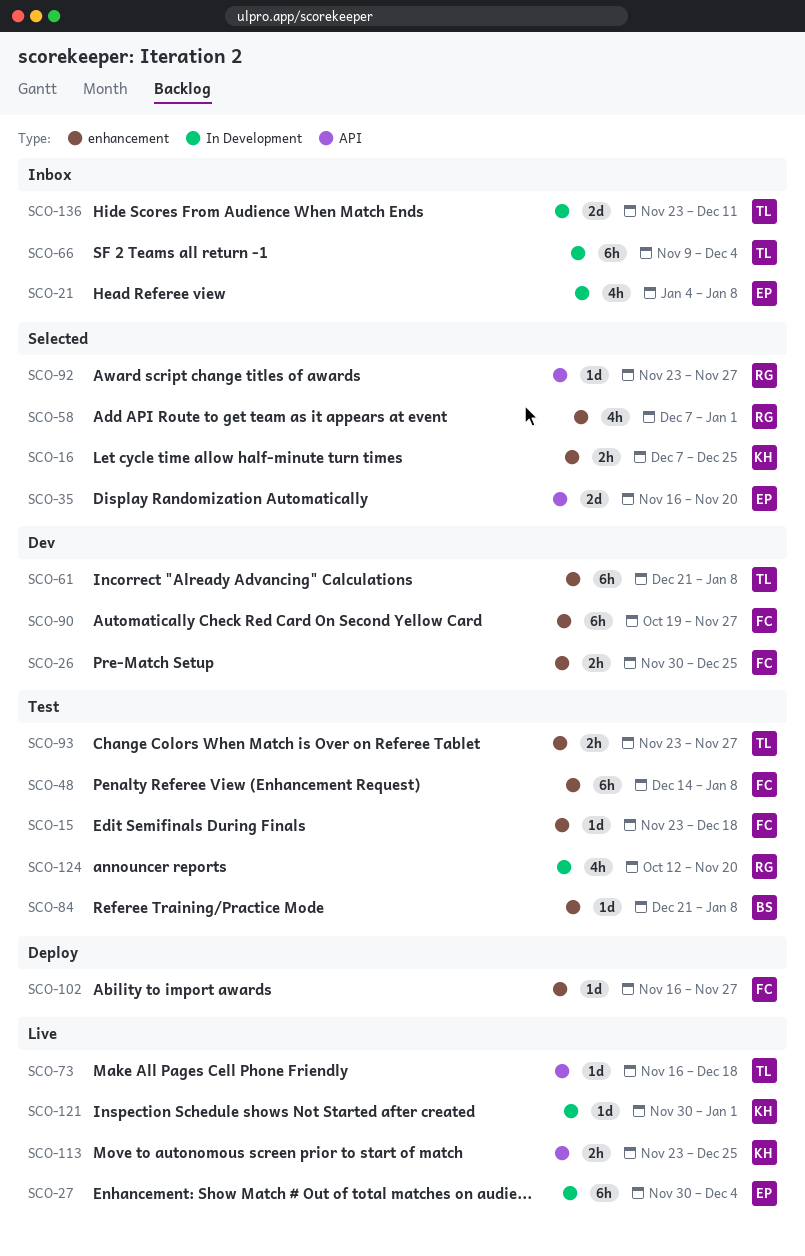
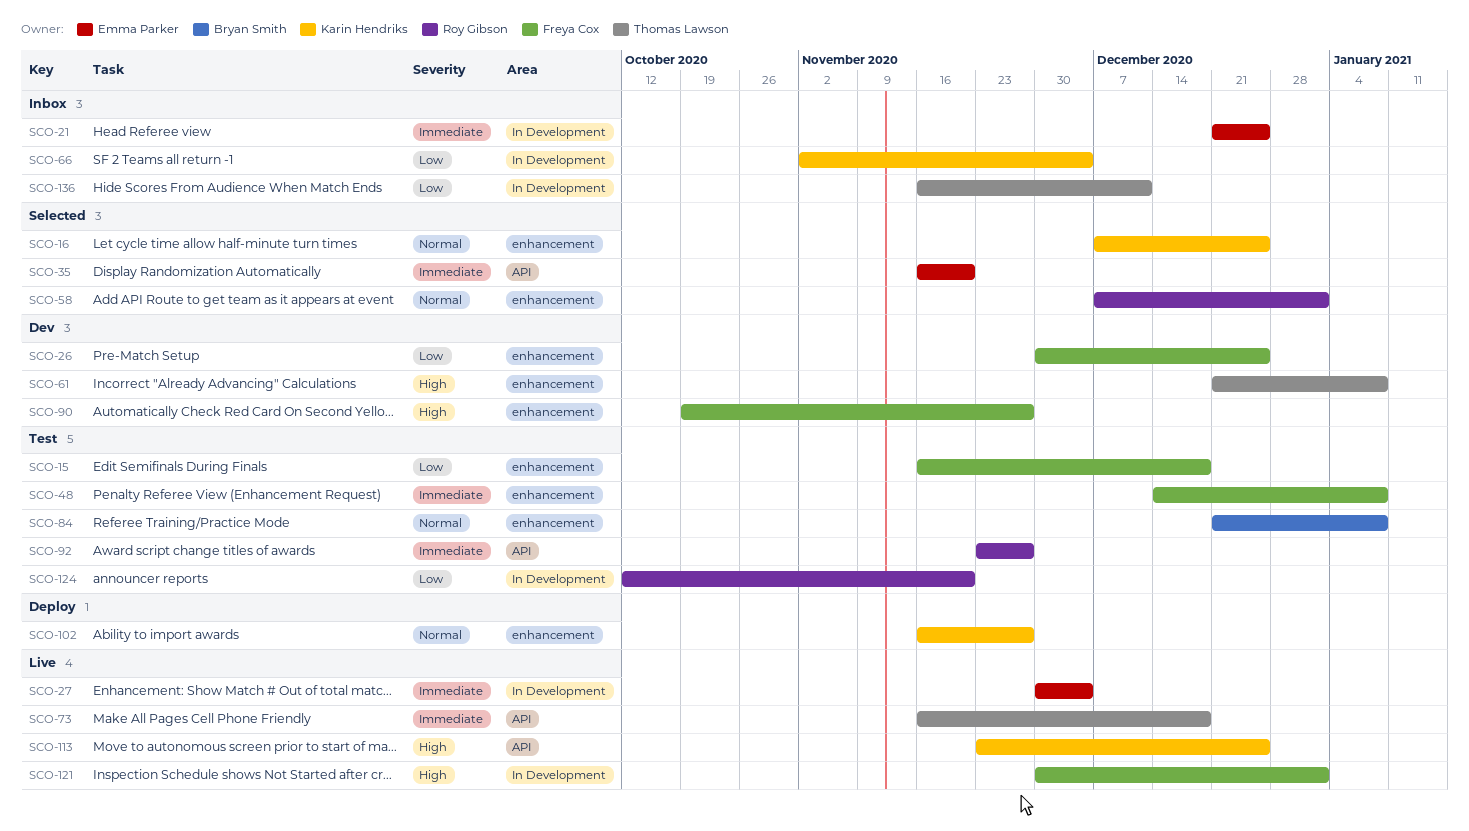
SCO-15, start: Nov 23 -> Nov 16
SCO-21, start: Jan 4 -> Dec 21
SCO-21, due: Jan 8 -> Dec 25
SCO-66, owner: Thomas Lawson -> Karin Hendriks
SCO-66, start: Nov 9 -> Nov 2
SCO-92, status: Selected -> Test
SCO-93: present -> none
SCO-102, owner: Freya Cox -> Karin Hendriks
SCO-121, owner: Karin Hendriks -> Freya Cox
SCO-136, start: Nov 23 -> Nov 16

